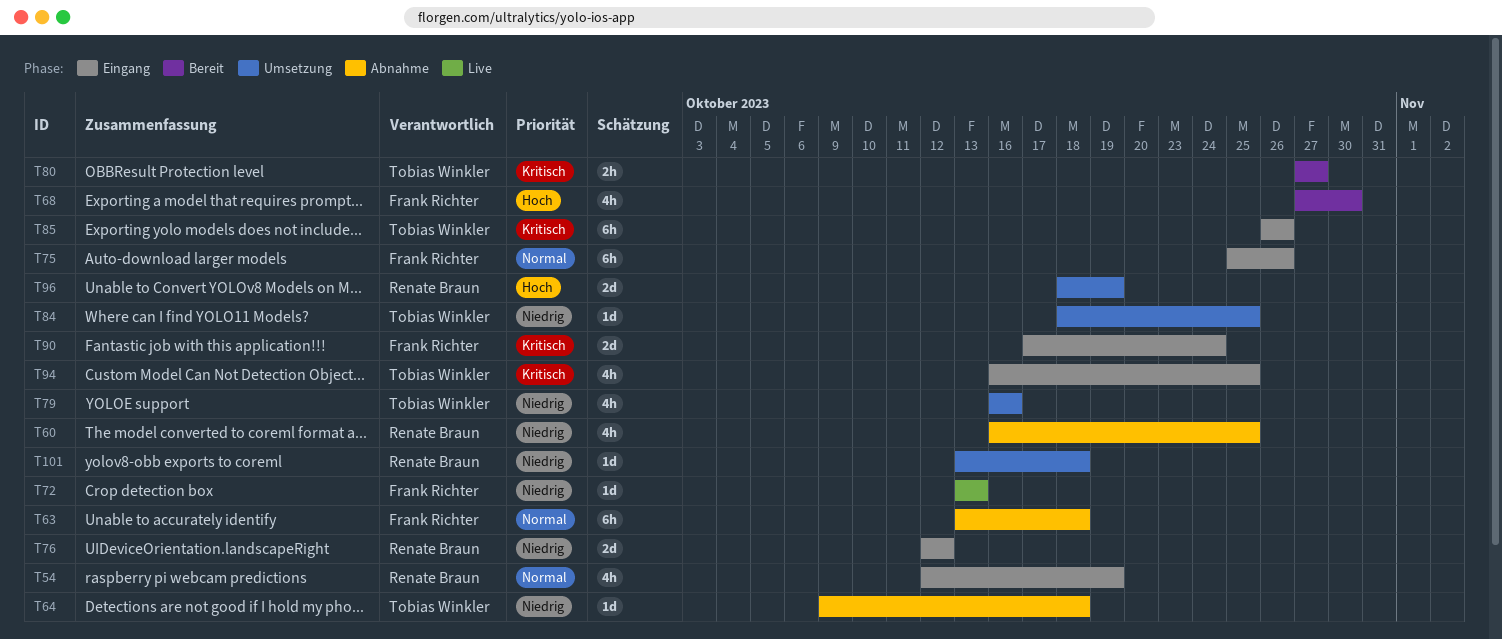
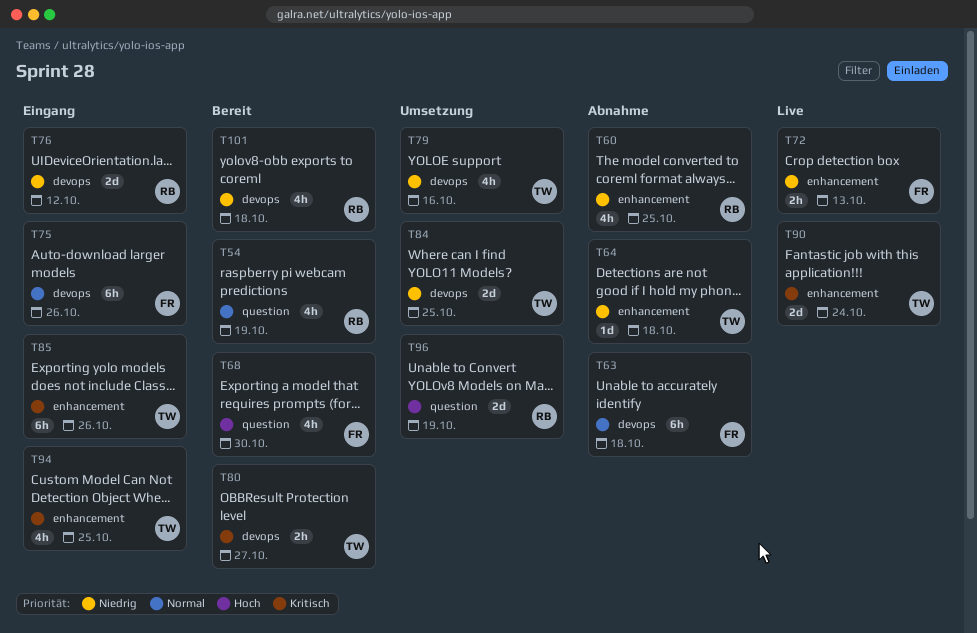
T54, status: Eingang -> Bereit
T72, estimate: 1d -> 2h
T84, estimate: 1d -> 2d
T90, status: Eingang -> Live
T90, owner: Frank Richter -> Tobias Winkler
T101, status: Umsetzung -> Bereit
T101, estimate: 1d -> 4h

